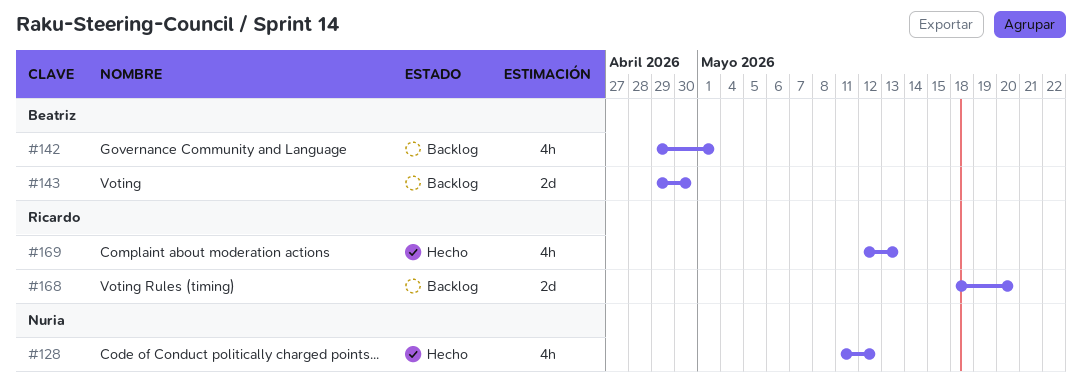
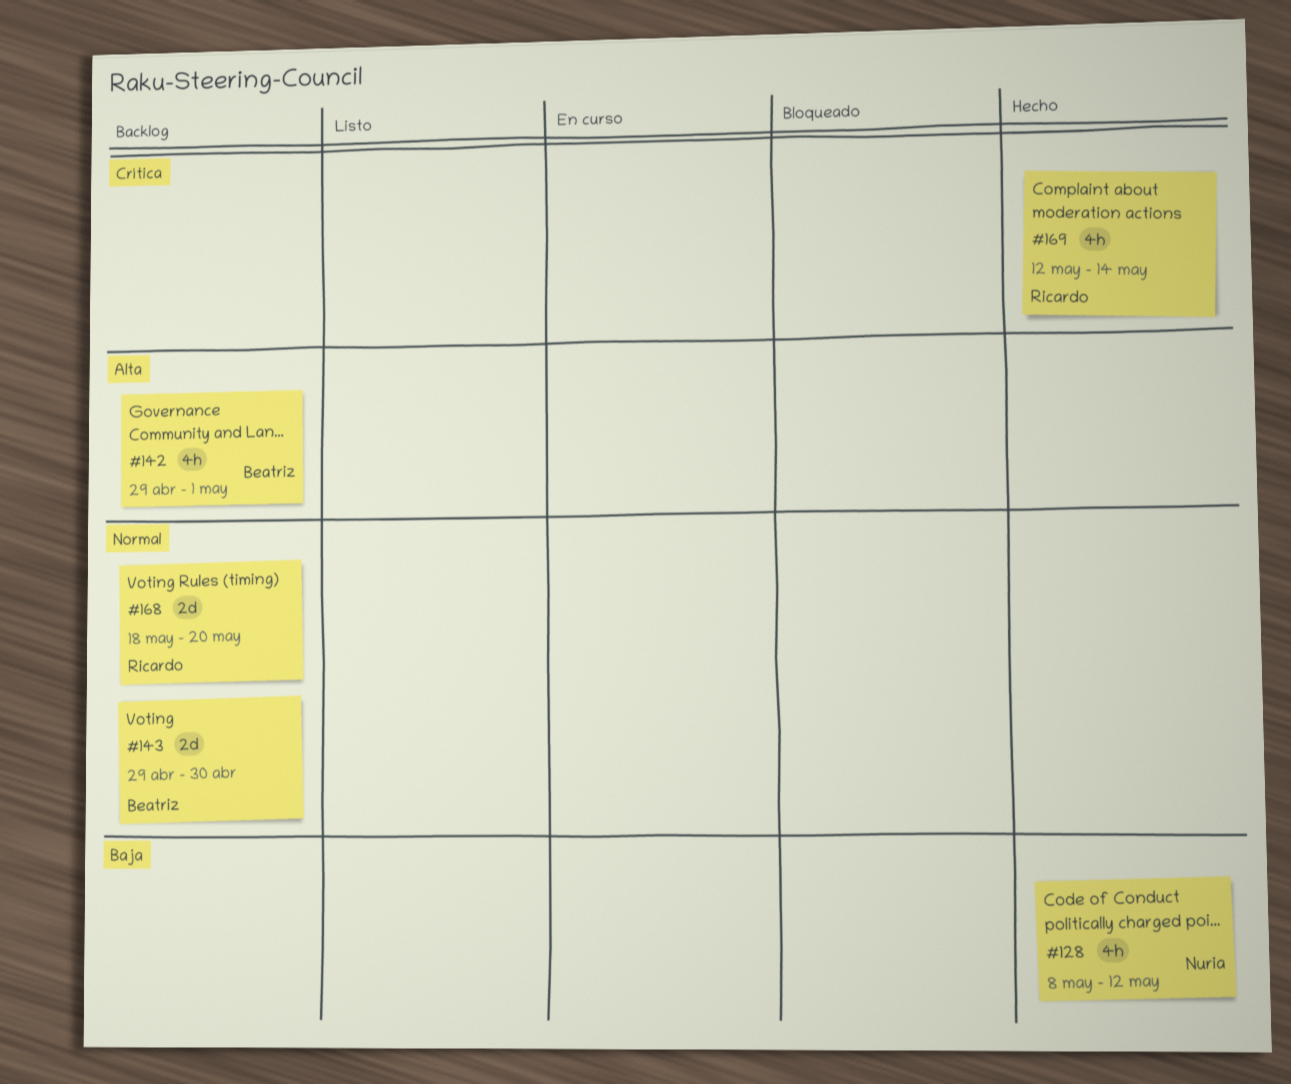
#128, start: May 11 -> May 8
#169, due: May 13 -> May 14

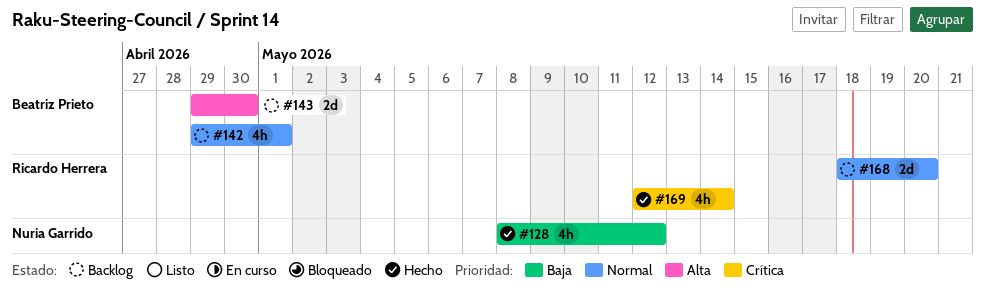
#142, priority: Alta -> Normal
#143, priority: Normal -> Alta

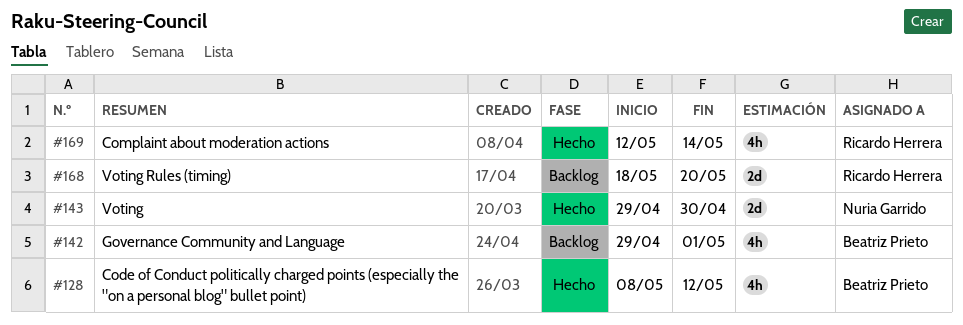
#128, owner: Nuria Garrido -> Beatriz Prieto
#143, status: Backlog -> Hecho
#143, owner: Beatriz Prieto -> Nuria Garrido

